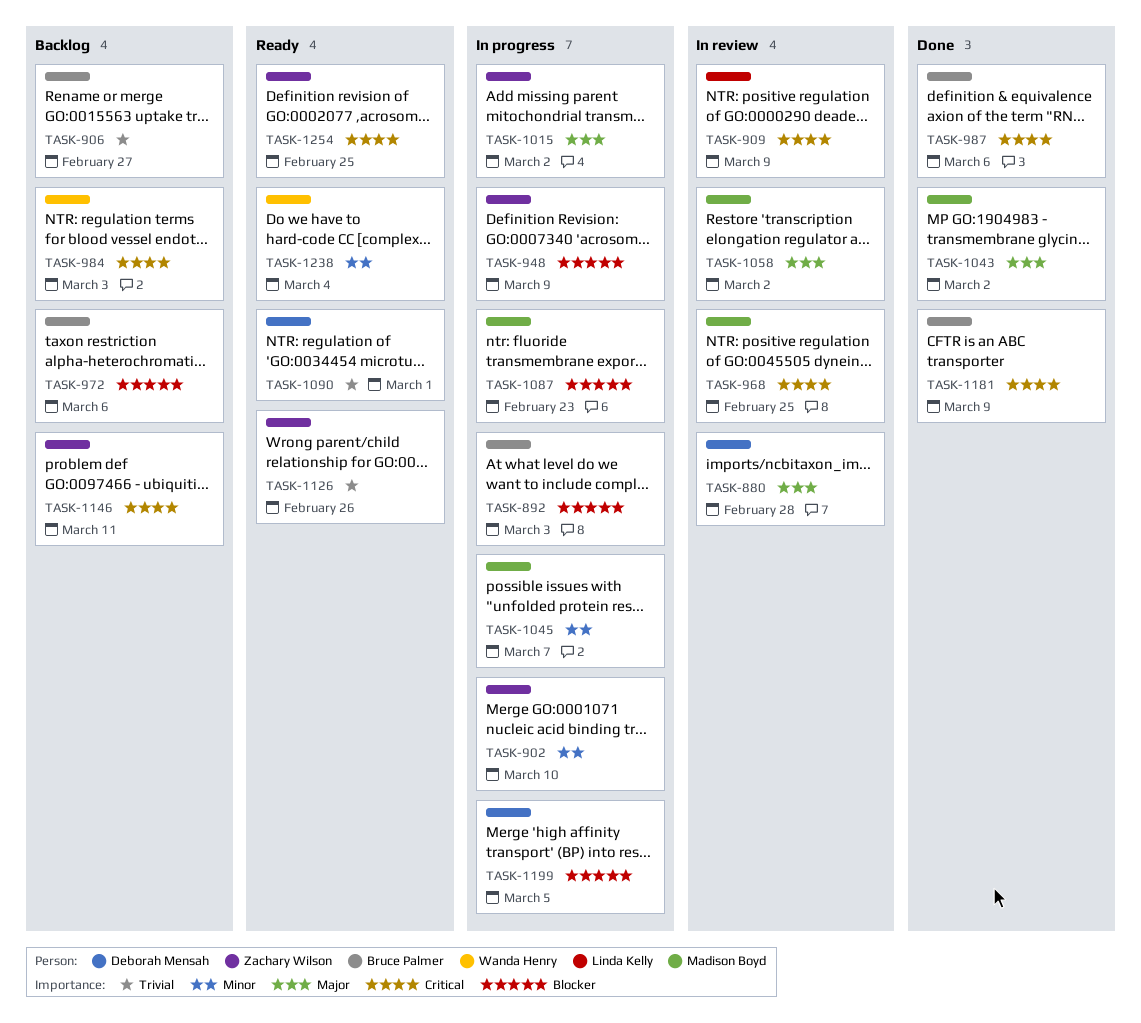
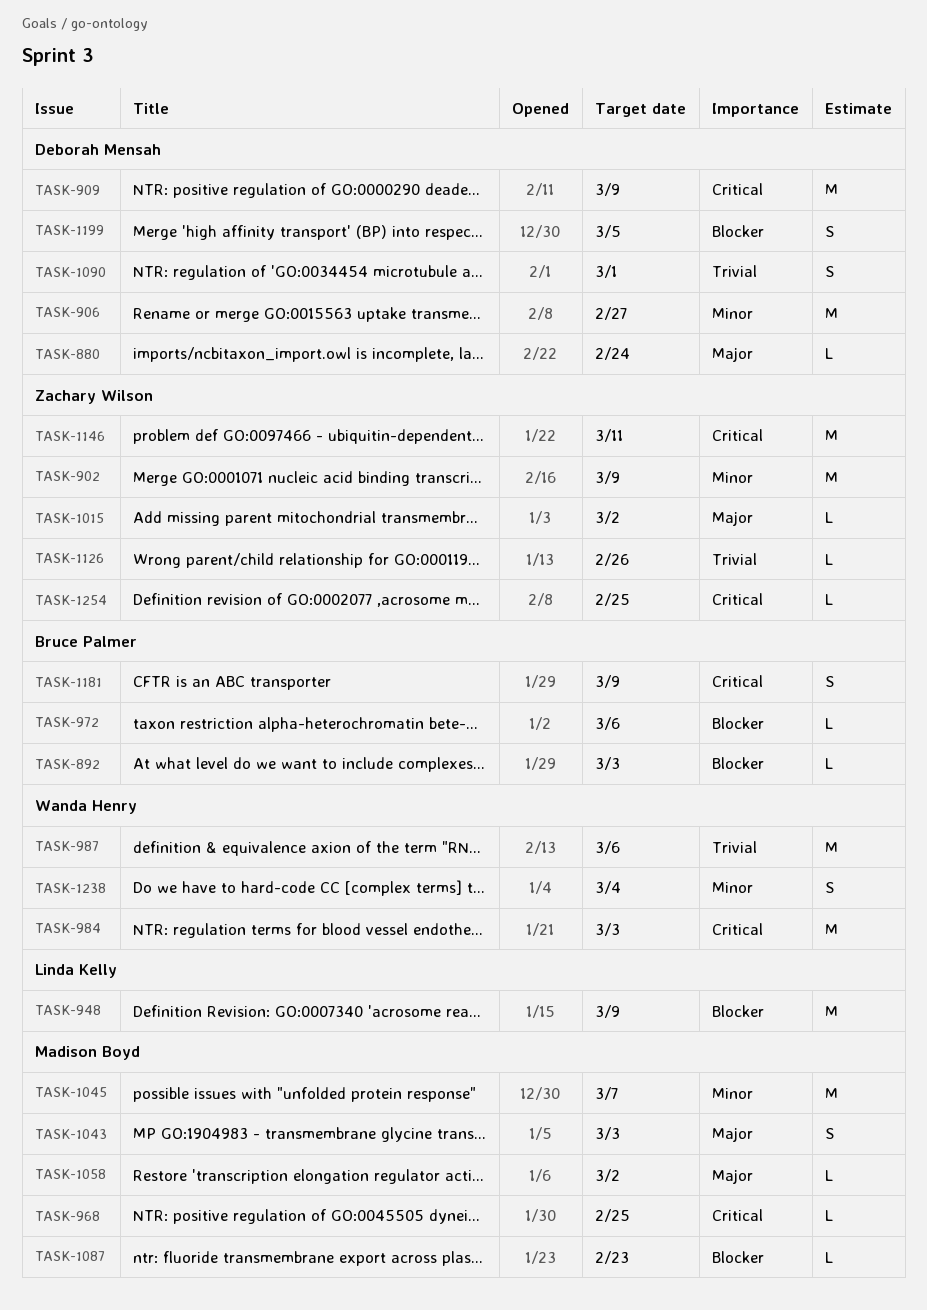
TASK-880, due: Feb 28 -> Feb 24
TASK-902, due: Mar 10 -> Mar 9
TASK-906, owner: Bruce Palmer -> Deborah Mensah
TASK-906, priority: Trivial -> Minor
TASK-909, owner: Linda Kelly -> Deborah Mensah
TASK-948, owner: Zachary Wilson -> Linda Kelly
TASK-987, owner: Bruce Palmer -> Wanda Henry
TASK-987, priority: Critical -> Trivial
TASK-1043, due: Mar 2 -> Mar 3

